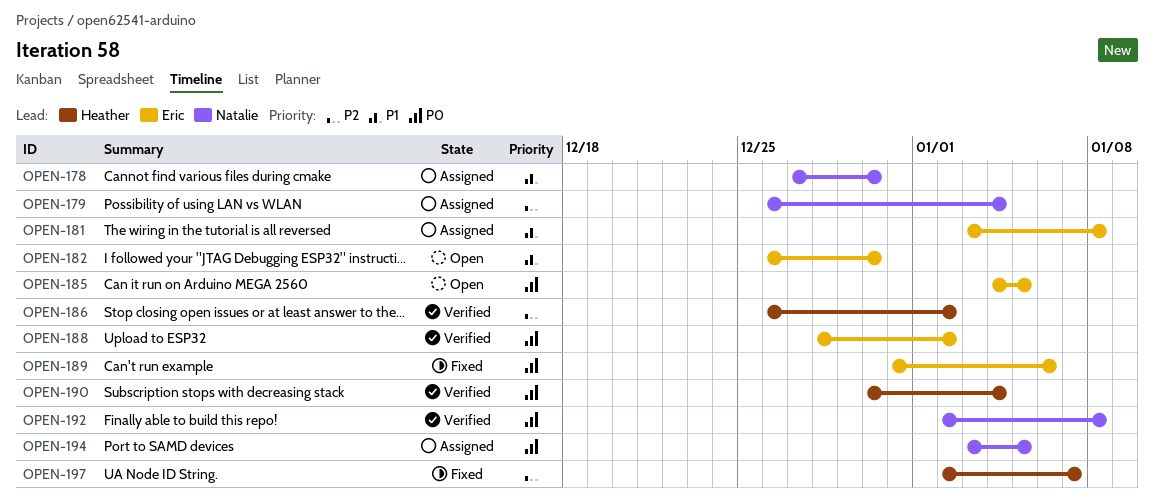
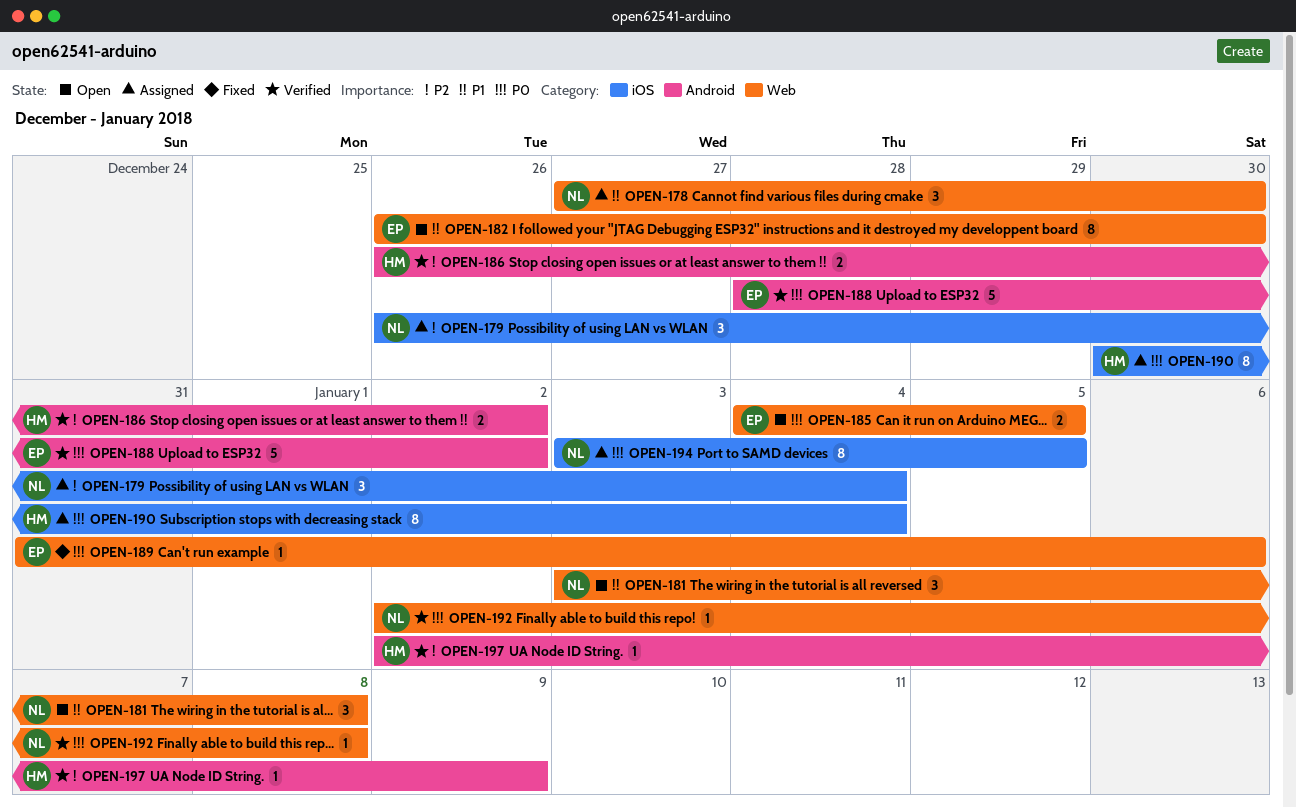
OPEN-181, status: Assigned -> Open
OPEN-181, owner: Eric -> Natalie
OPEN-190, status: Verified -> Assigned
OPEN-197, status: Fixed -> Verified
OPEN-197, due: Jan 7 -> Jan 9

